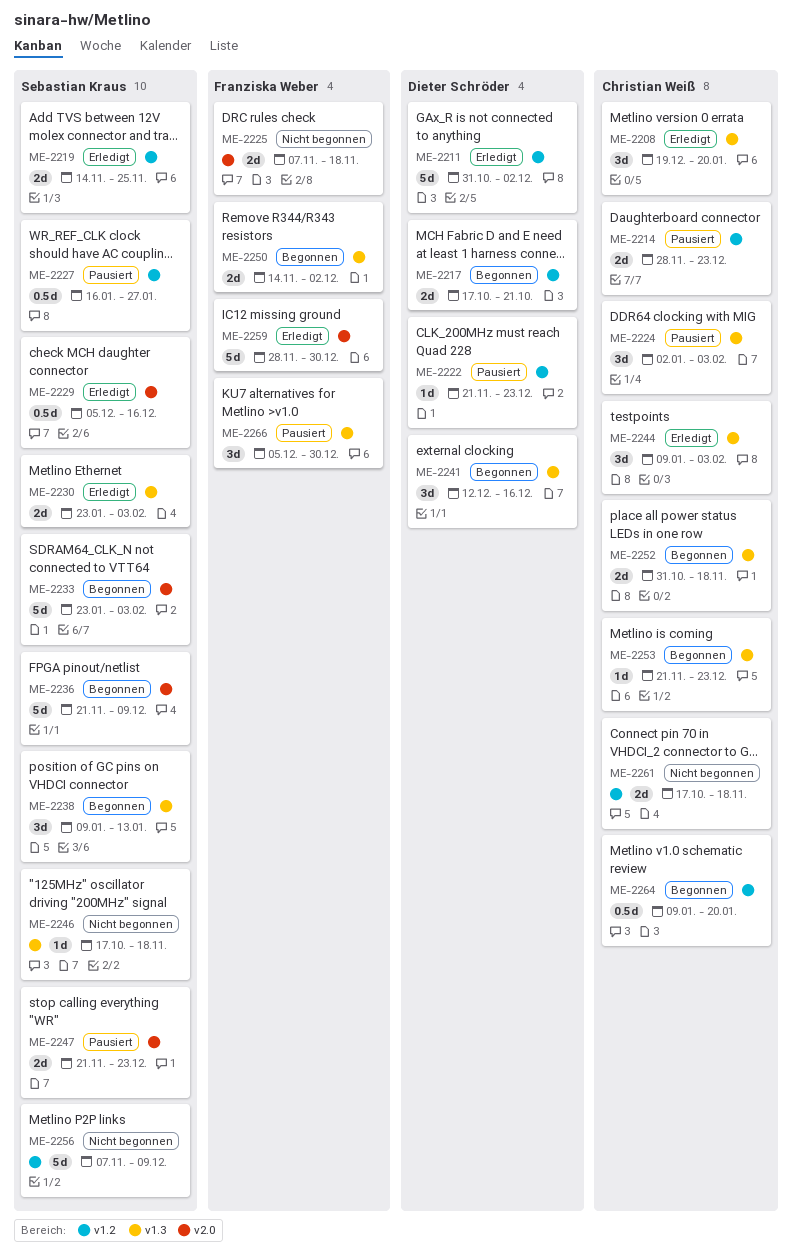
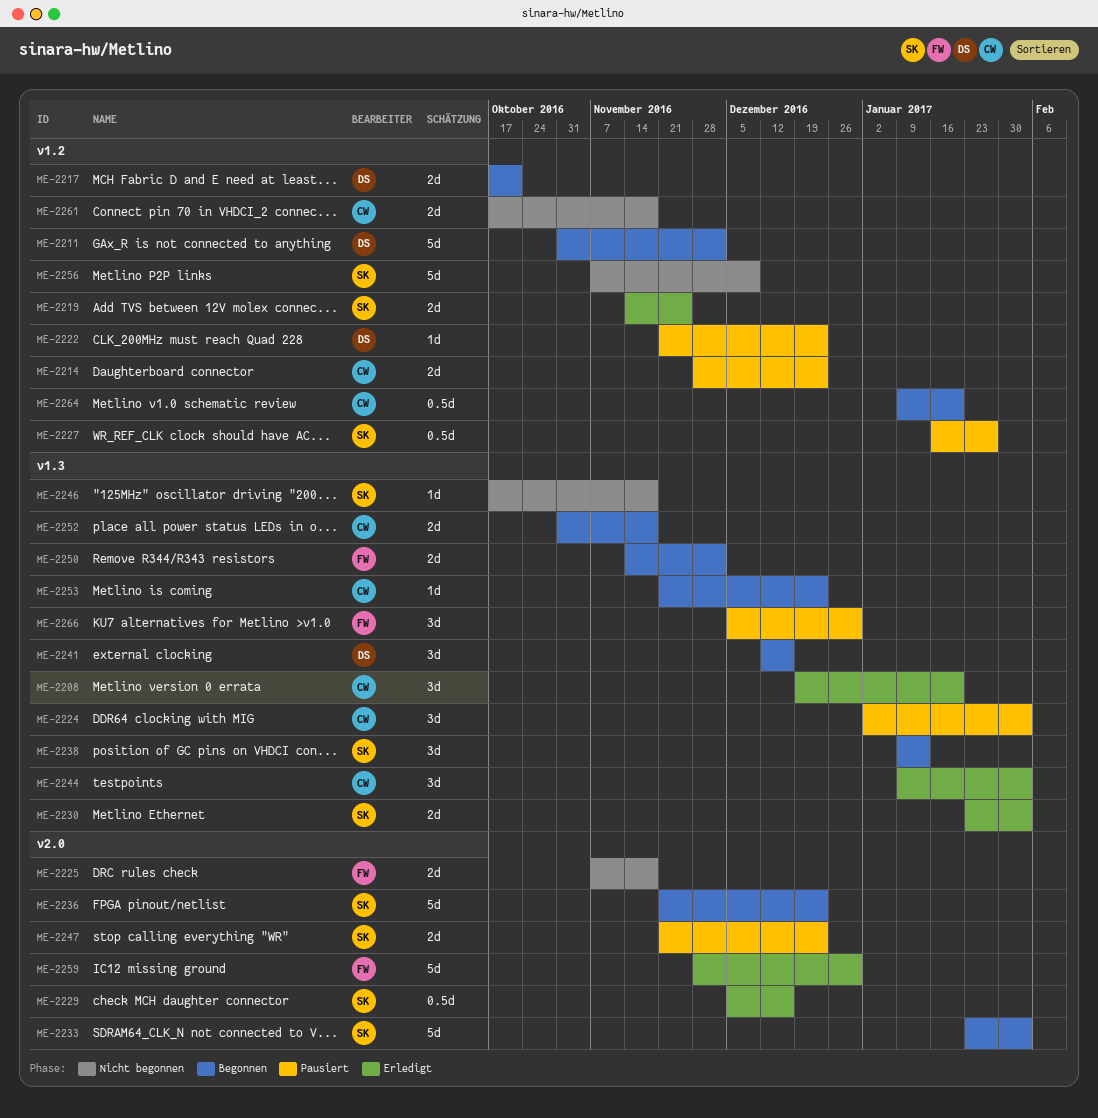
ME-2211, status: Erledigt -> Begonnen
ME-2236, due: Dec 9 -> Dec 23

